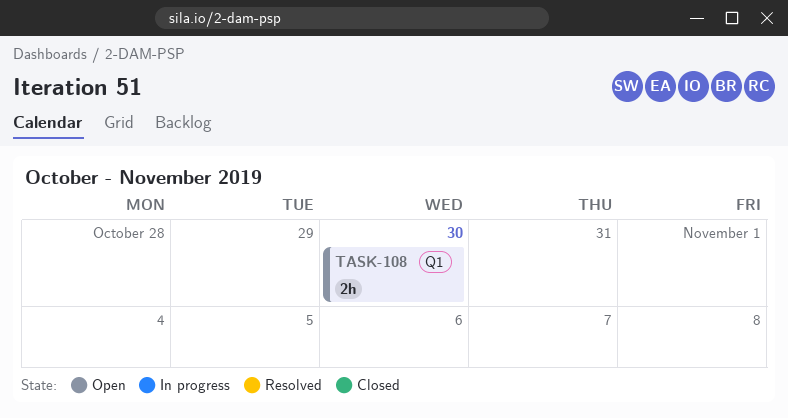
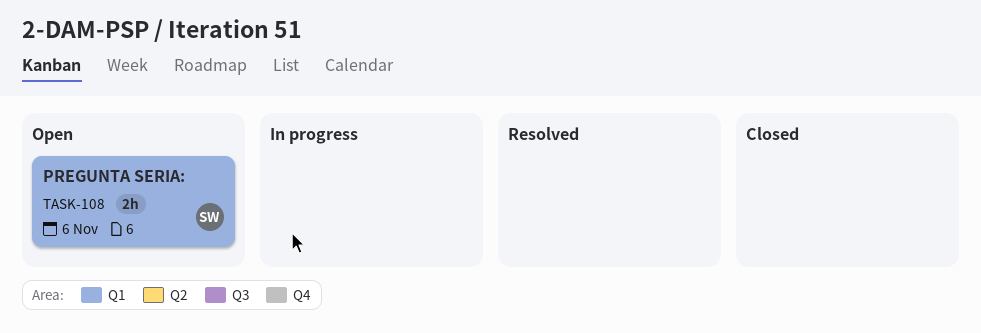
TASK-108, due: Oct 30 -> Nov 6

